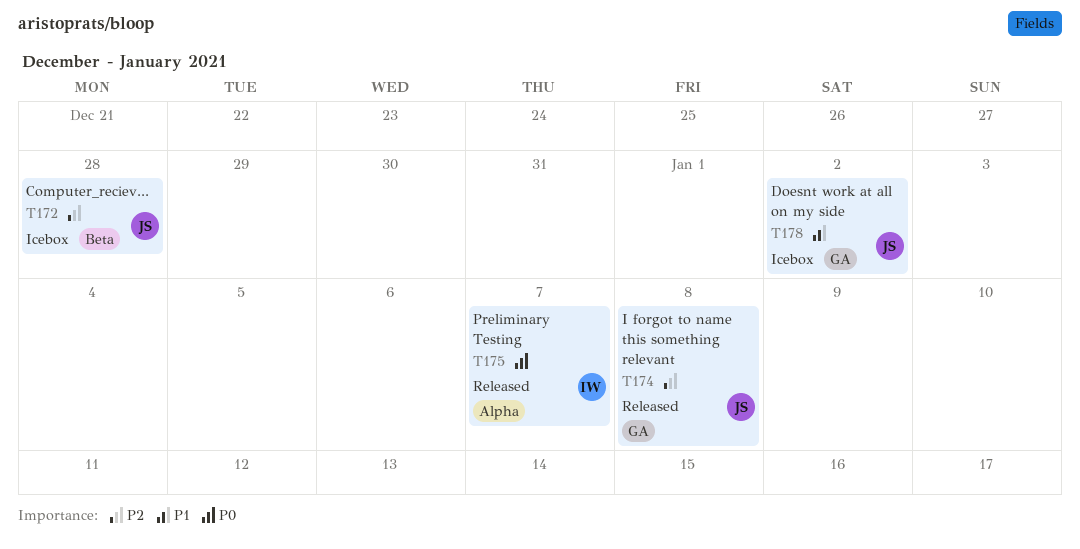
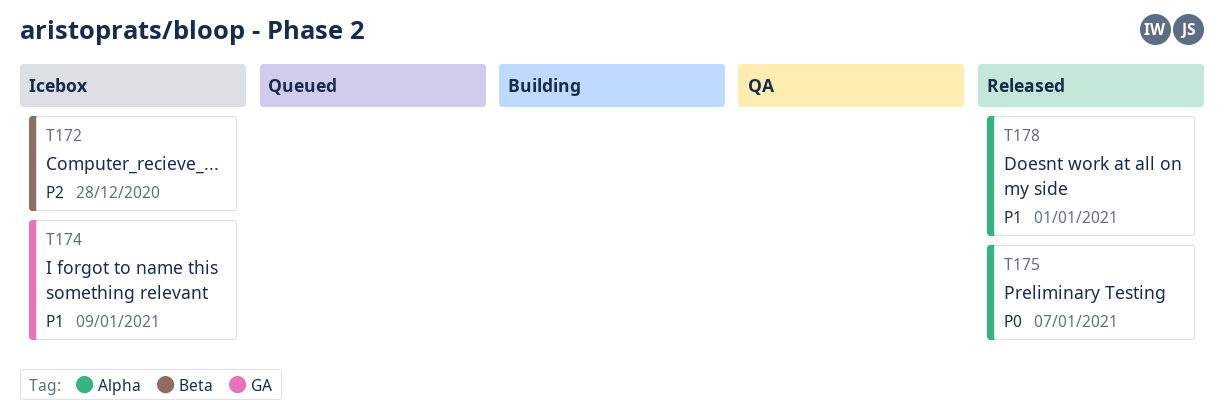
T174, status: Released -> Icebox
T174, priority: P2 -> P1
T174, due: Jan 8 -> Jan 9
T178, status: Icebox -> Released
T178, label: GA -> Alpha
T178, due: Jan 2 -> Jan 1

